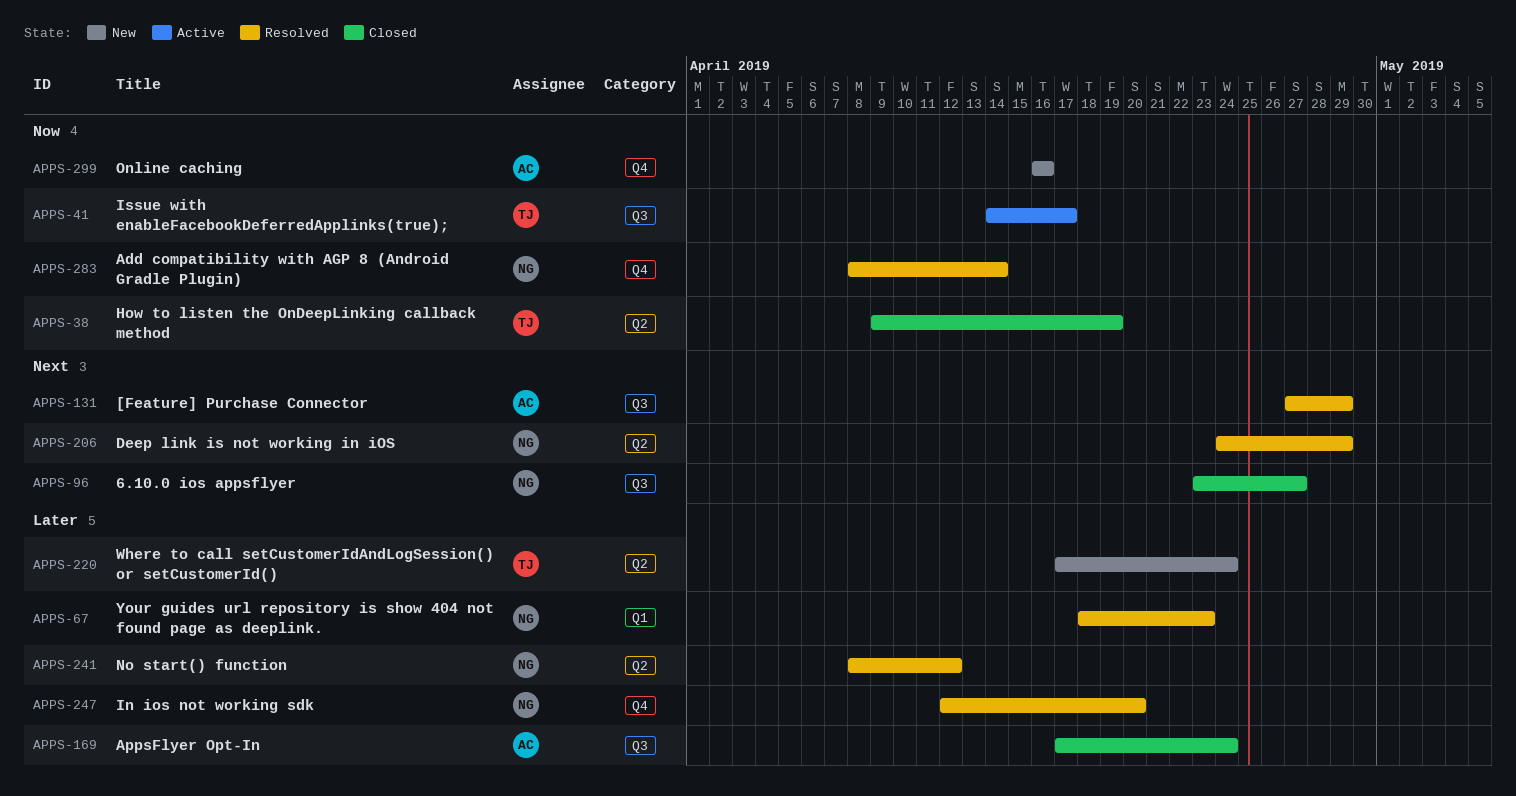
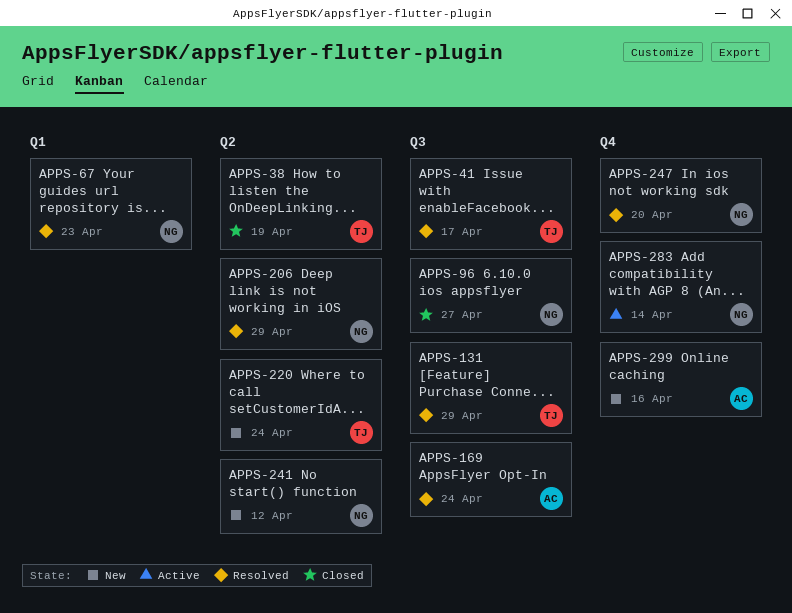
APPS-41, status: Active -> Resolved
APPS-131, owner: AC -> TJ
APPS-169, status: Closed -> Resolved
APPS-241, status: Resolved -> New
APPS-283, status: Resolved -> Active

